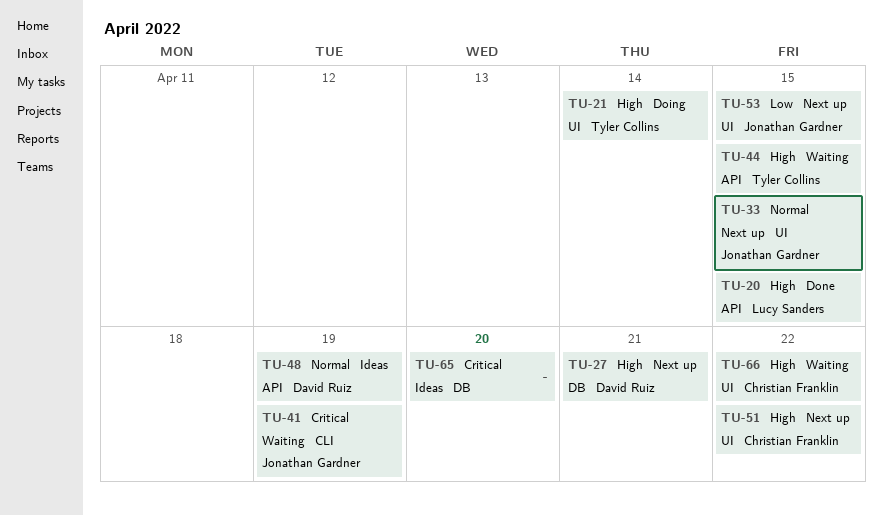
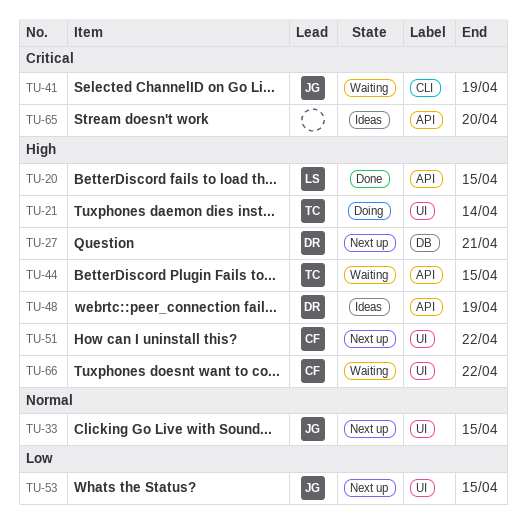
TU-48, priority: Normal -> High
TU-65, label: DB -> API

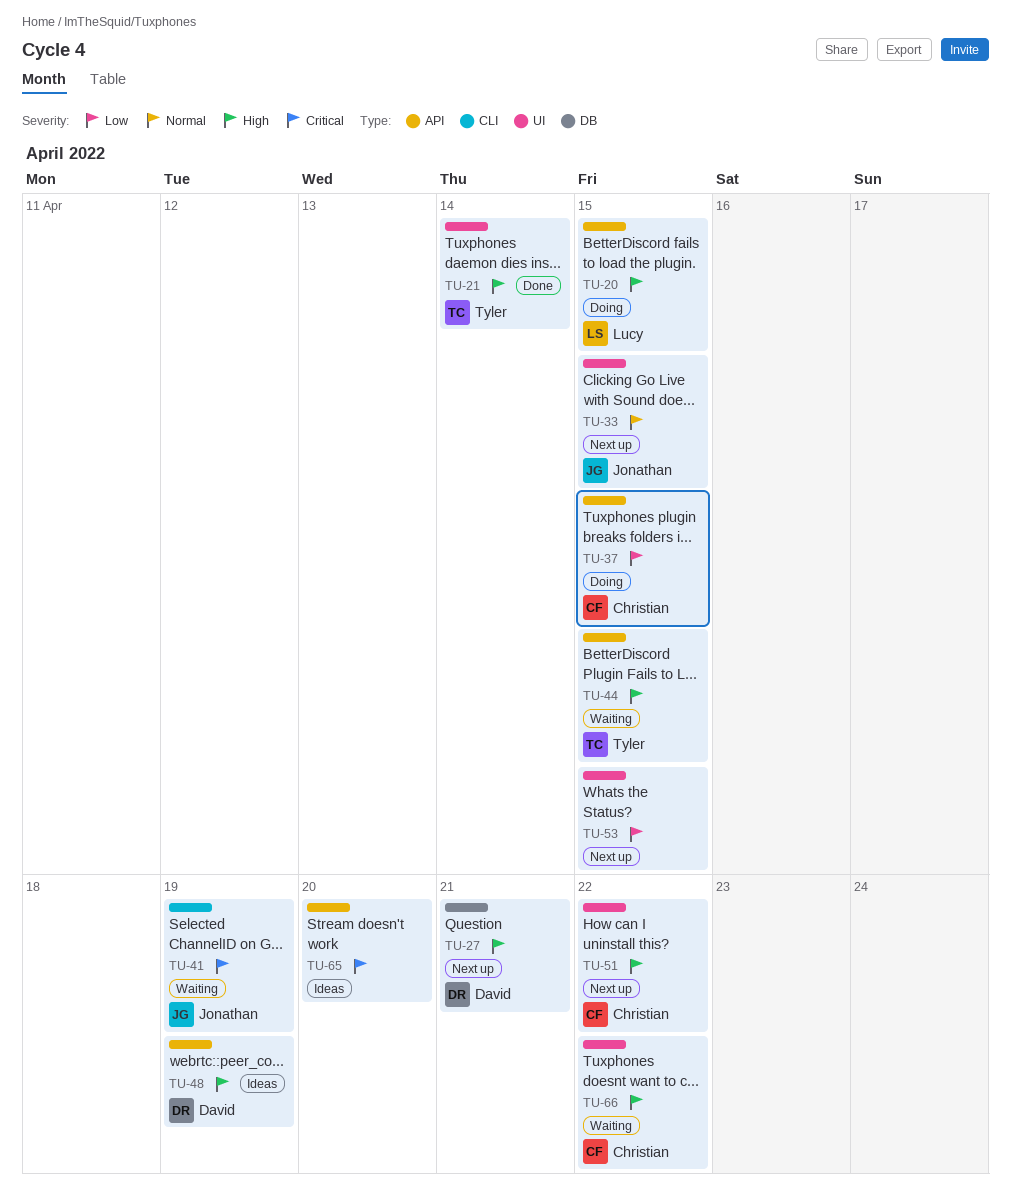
TU-20, status: Done -> Doing
TU-21, status: Doing -> Done
TU-37: none -> present
TU-53, owner: Jonathan -> none

